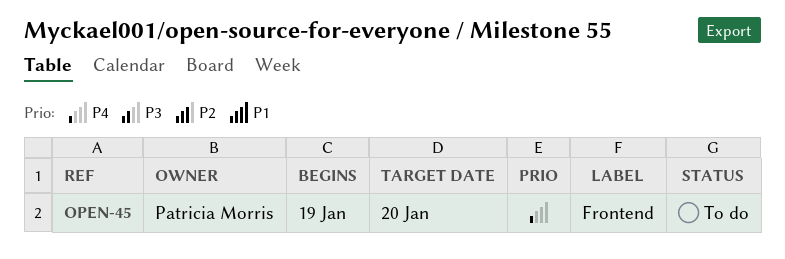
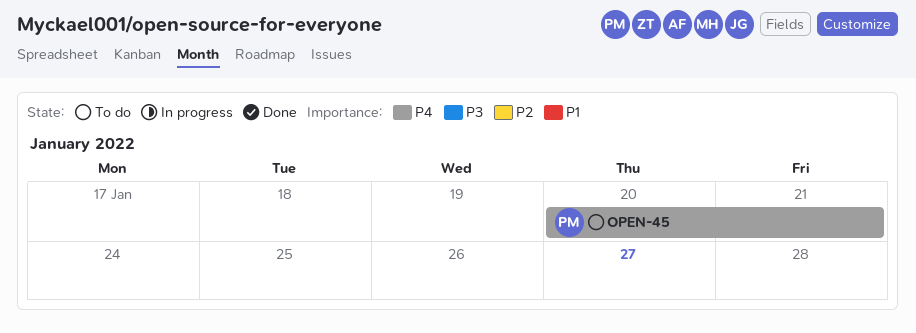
OPEN-45, start: Jan 19 -> Jan 20
OPEN-45, due: Jan 20 -> Jan 21

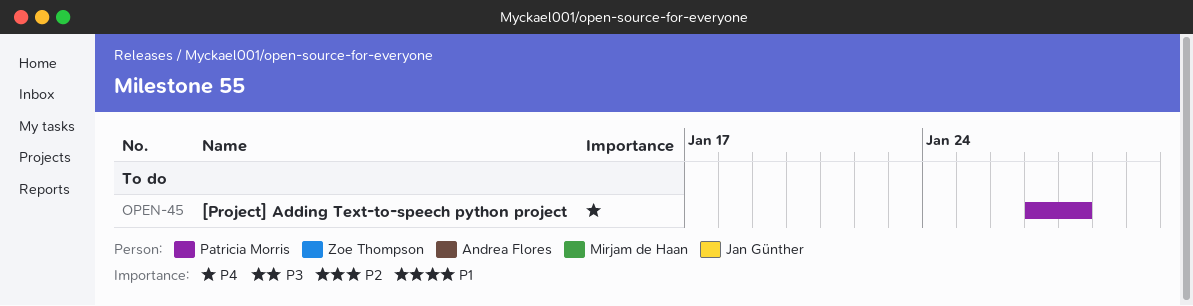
OPEN-45, start: Jan 20 -> Jan 27
OPEN-45, due: Jan 21 -> Jan 28

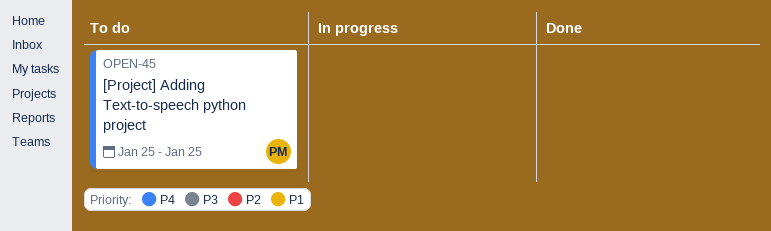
OPEN-45, start: Jan 27 -> Jan 25
OPEN-45, due: Jan 28 -> Jan 25

